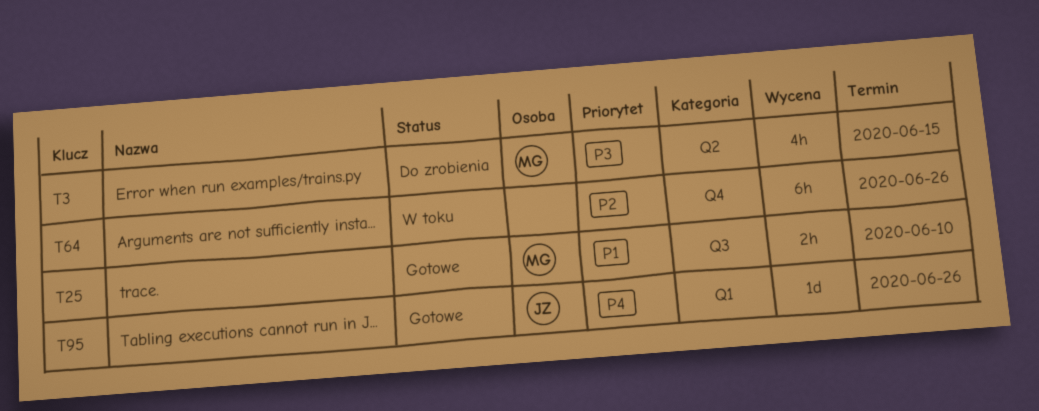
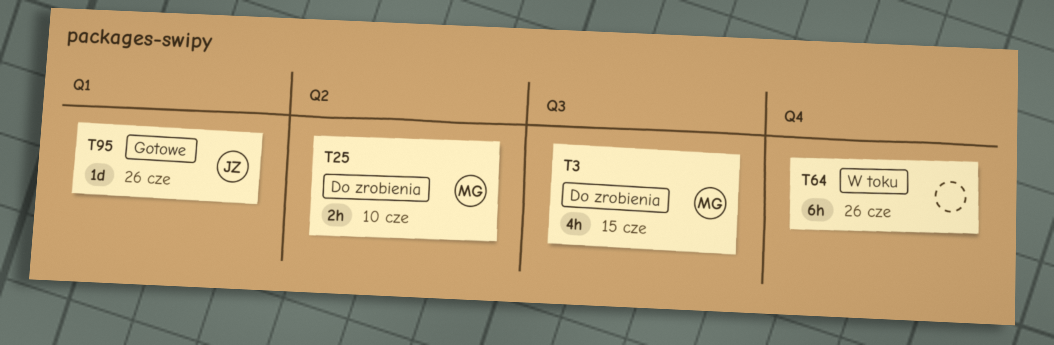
T3, label: Q2 -> Q3
T25, status: Gotowe -> Do zrobienia
T25, label: Q3 -> Q2

